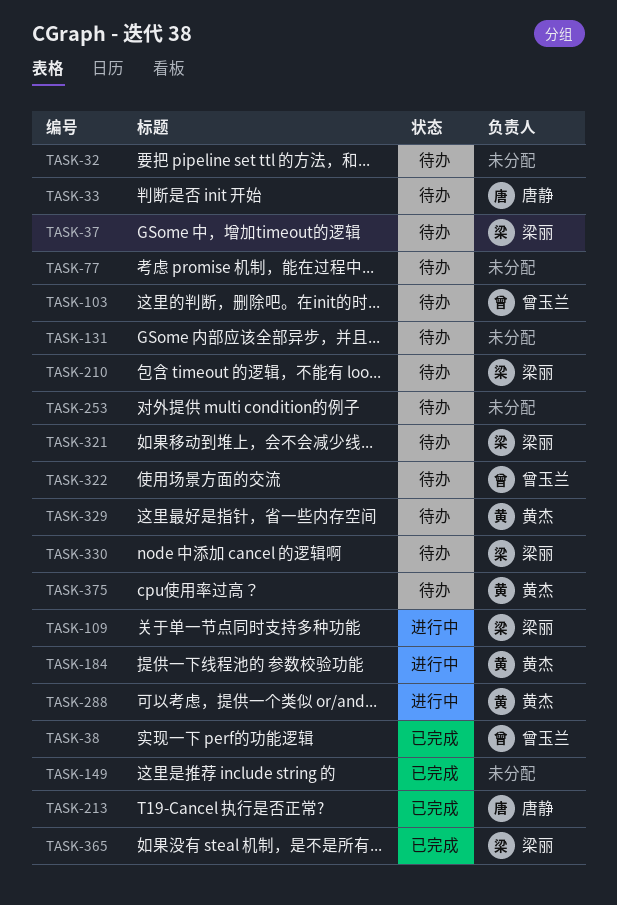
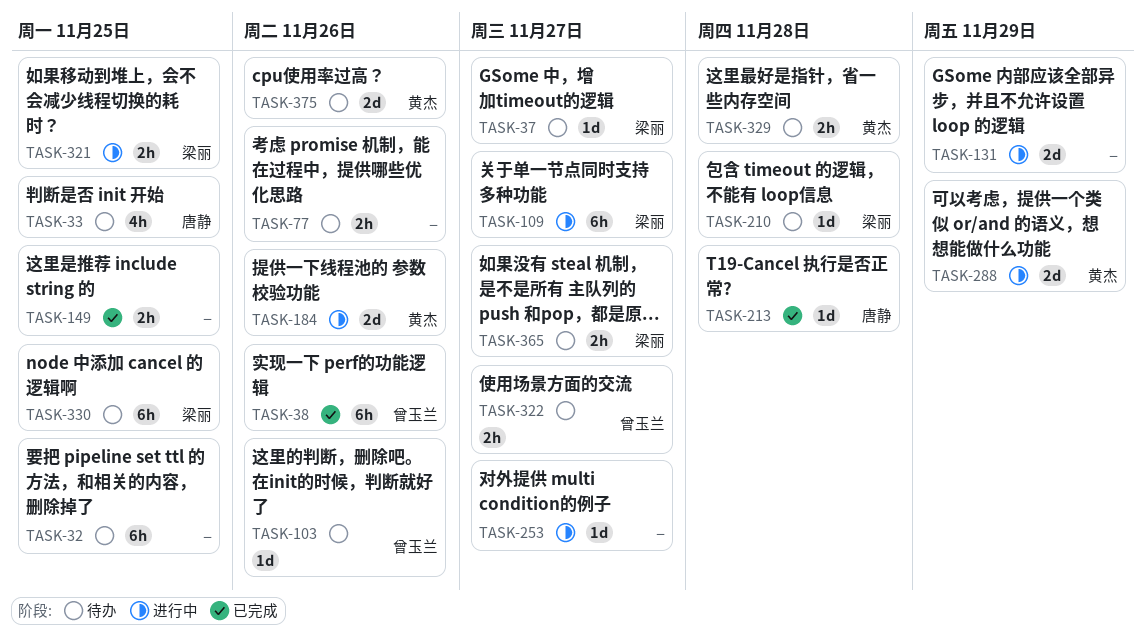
TASK-131, status: 待办 -> 进行中
TASK-253, status: 待办 -> 进行中
TASK-321, status: 待办 -> 进行中
TASK-365, status: 已完成 -> 待办

